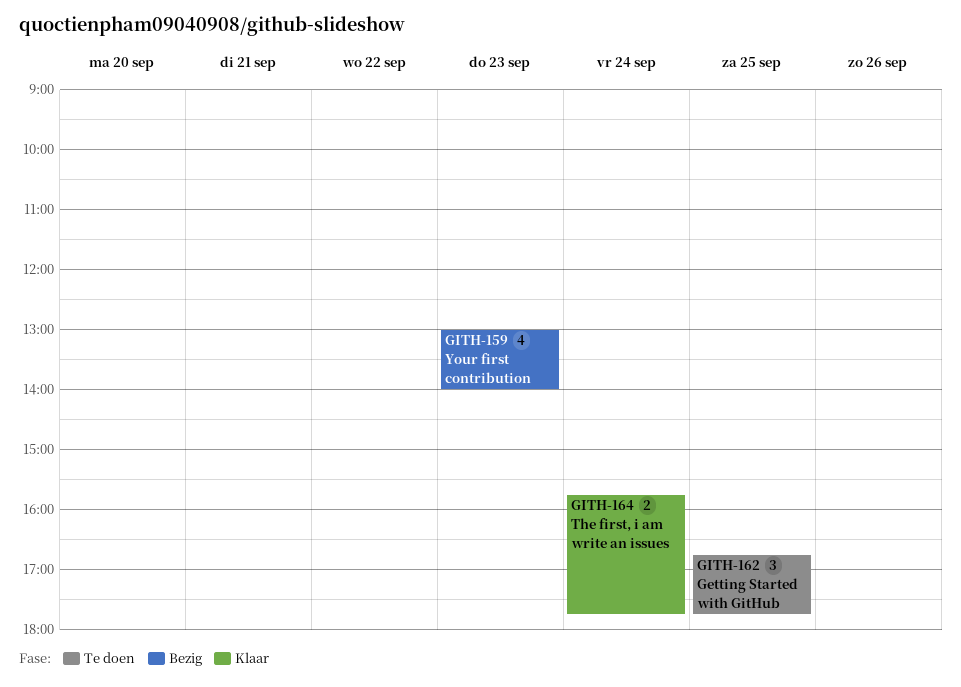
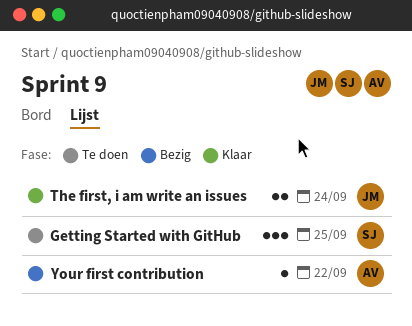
Your first contribution, estimate: 4 -> 1
Your first contribution, day: Sep 23 -> Sep 22

